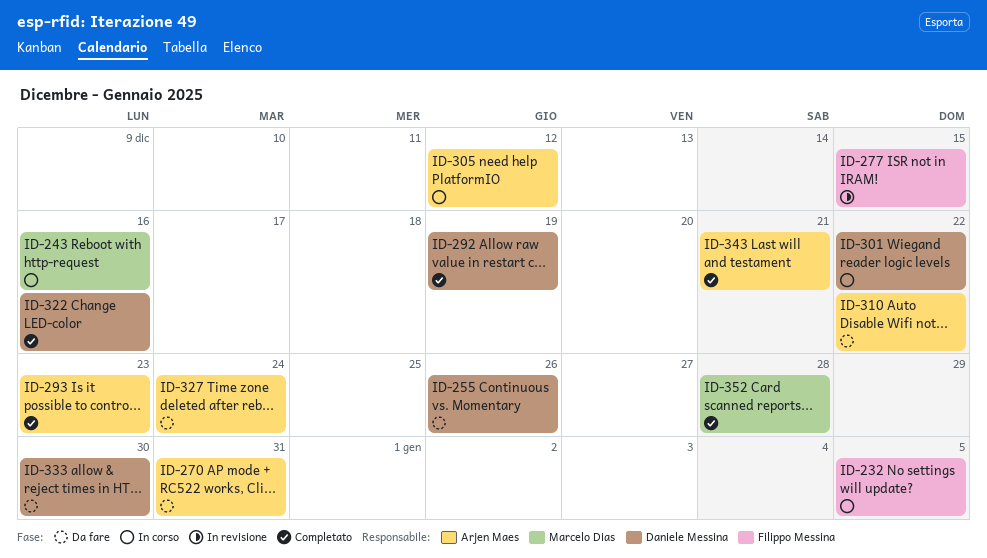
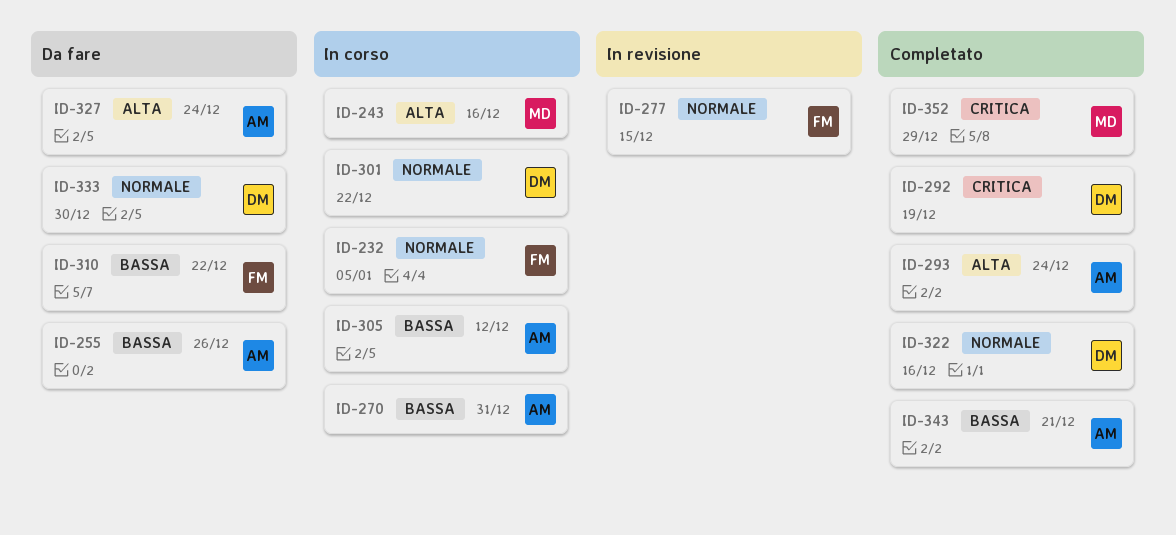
ID-255, owner: Daniele Messina -> Arjen Maes
ID-270, status: Da fare -> In corso
ID-293, due: Dec 23 -> Dec 24
ID-310, owner: Arjen Maes -> Filippo Messina
ID-352, due: Dec 28 -> Dec 29

